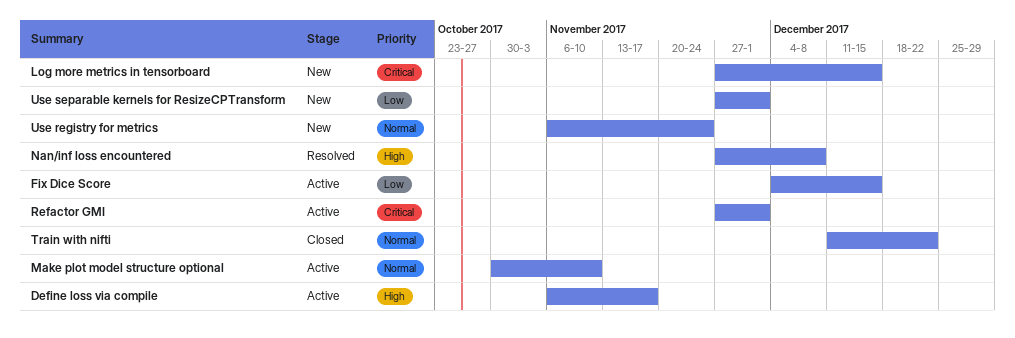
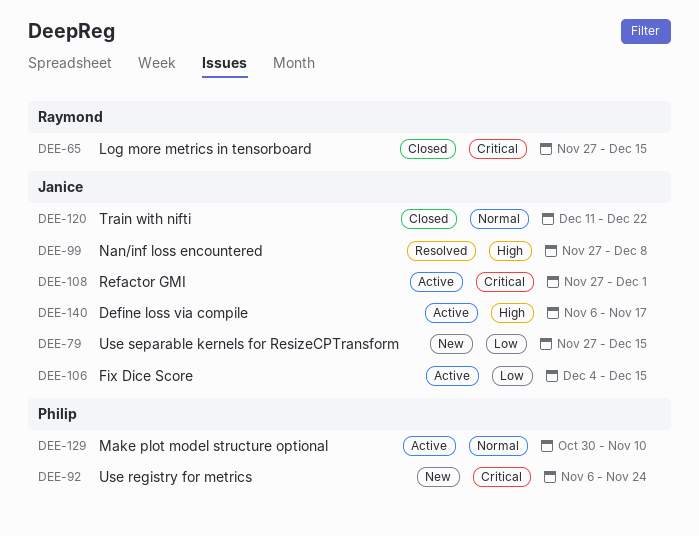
Log more metrics in tensorboard, status: New -> Closed
Use registry for metrics, priority: Normal -> Critical
Use separable kernels for ResizeCPTransform, due: Dec 1 -> Dec 15

